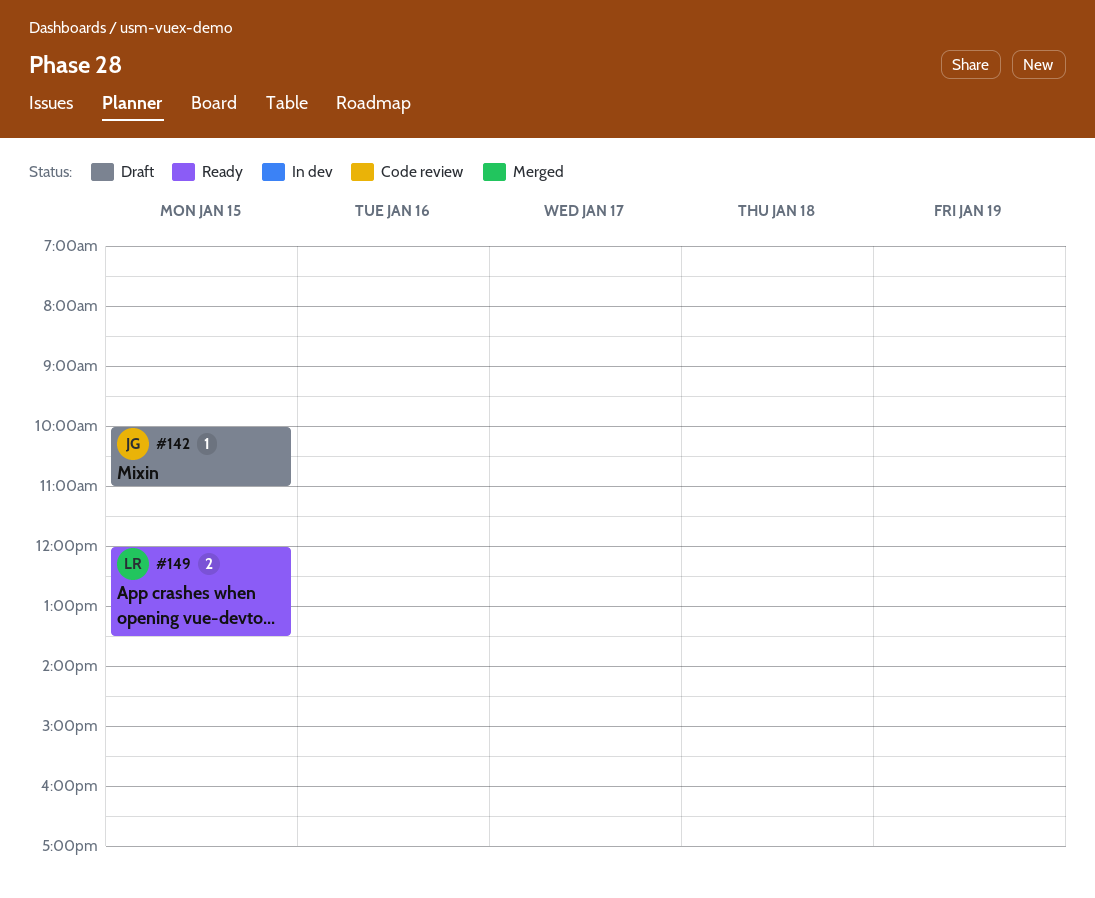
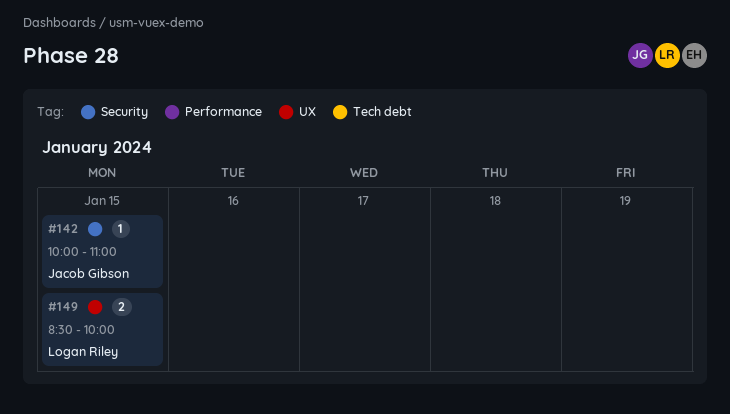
#149, begins: 12:00 -> 08:30
#149, ends: 13:30 -> 10:00

